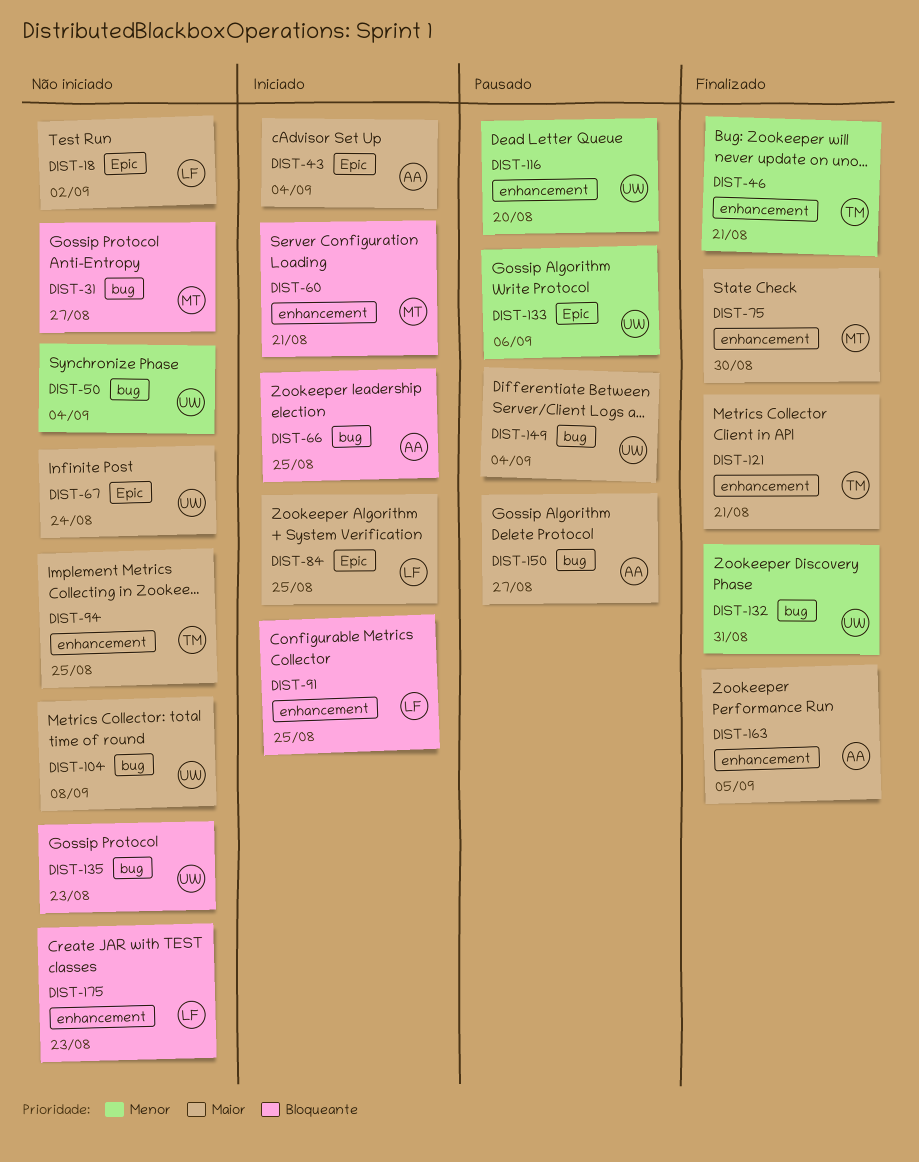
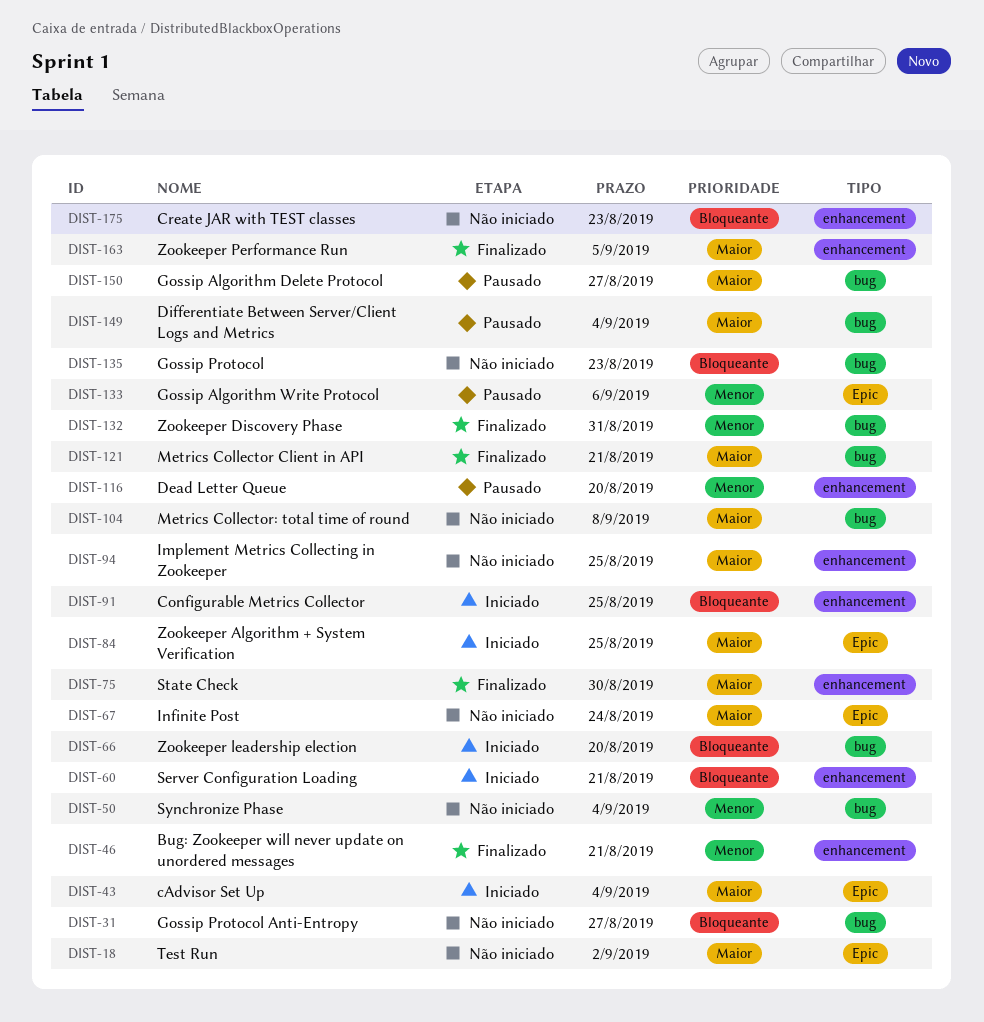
DIST-66, due: Aug 25 -> Aug 20
DIST-121, label: enhancement -> bug

